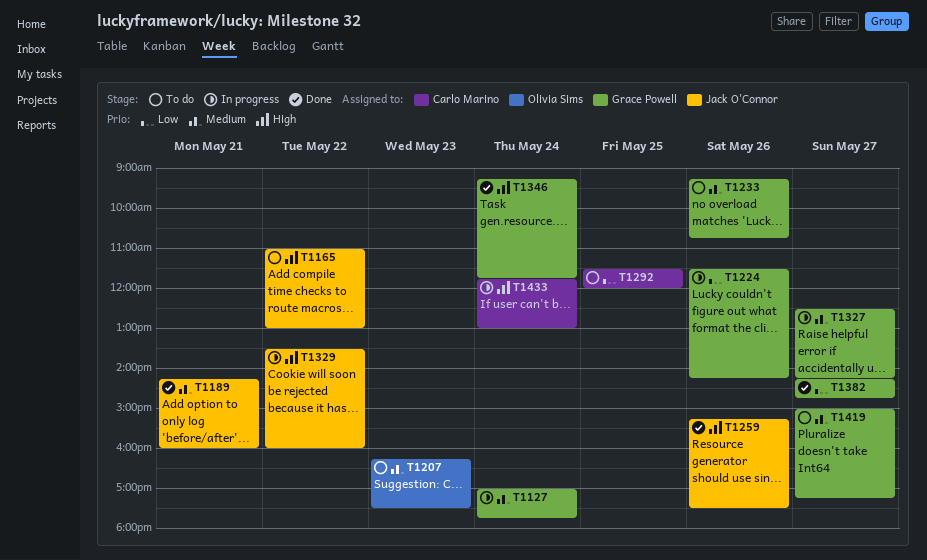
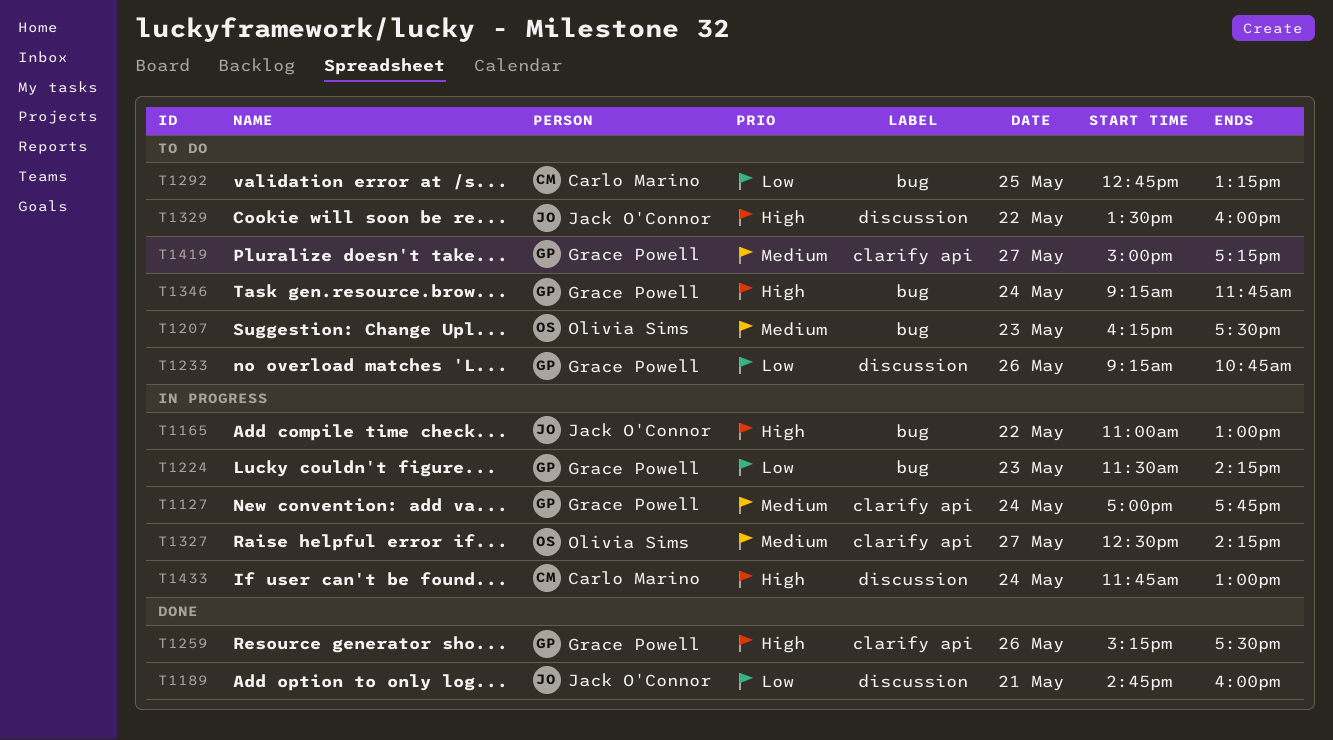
T1165, status: To do -> In progress
T1189, priority: Medium -> Low
T1189, begins: 14:15 -> 14:45
T1224, day: May 26 -> May 23
T1233, priority: Medium -> Low
T1259, owner: Jack O'Connor -> Grace Powell
T1292, begins: 11:30 -> 12:45
T1292, ends: 12:00 -> 13:15
T1327, owner: Grace Powell -> Olivia Sims
T1329, status: In progress -> To do
T1346, status: Done -> To do
T1382: present -> none

